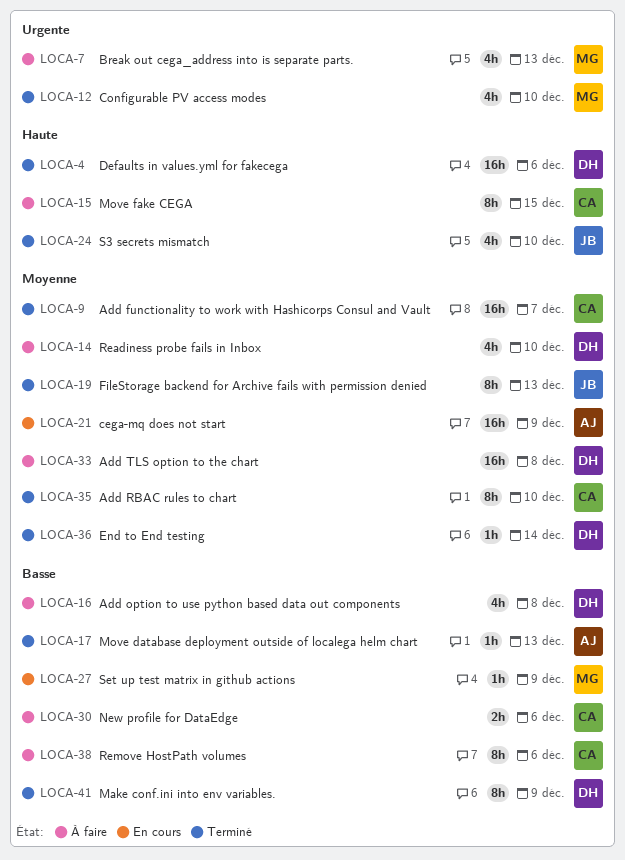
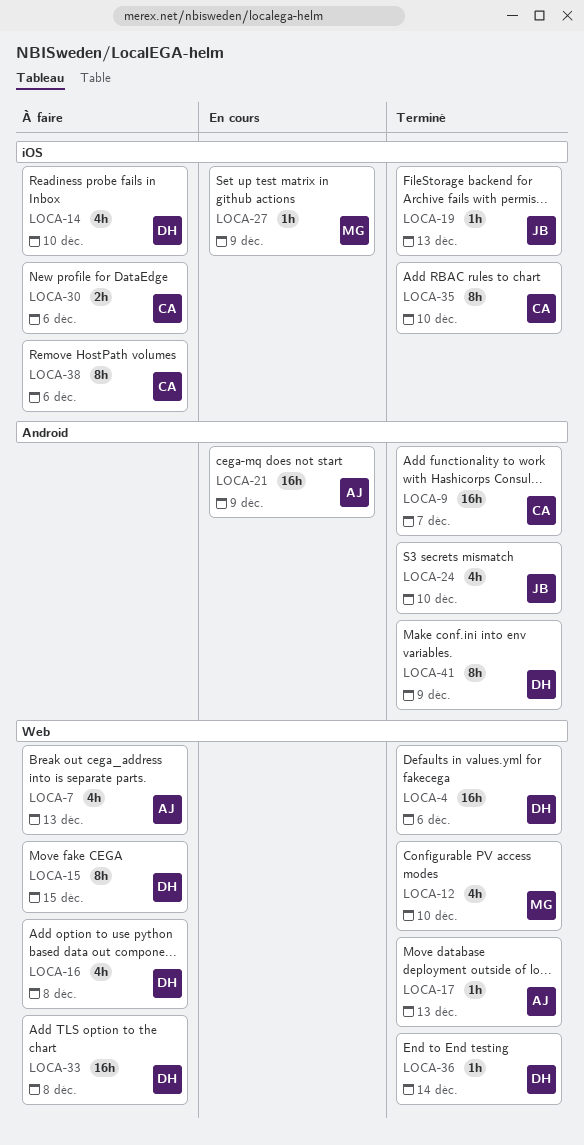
LOCA-7, owner: MG -> AJ
LOCA-15, owner: CA -> DH
LOCA-19, estimate: 8h -> 1h

